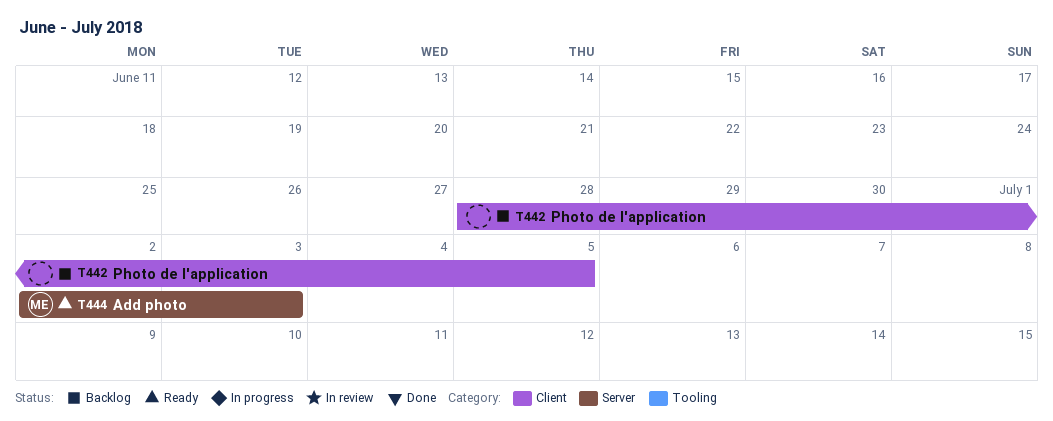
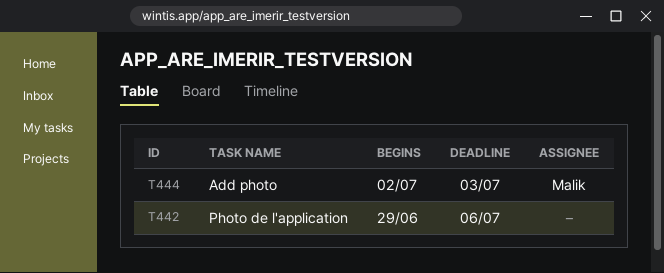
T442, start: Jun 28 -> Jun 29
T442, due: Jul 5 -> Jul 6

